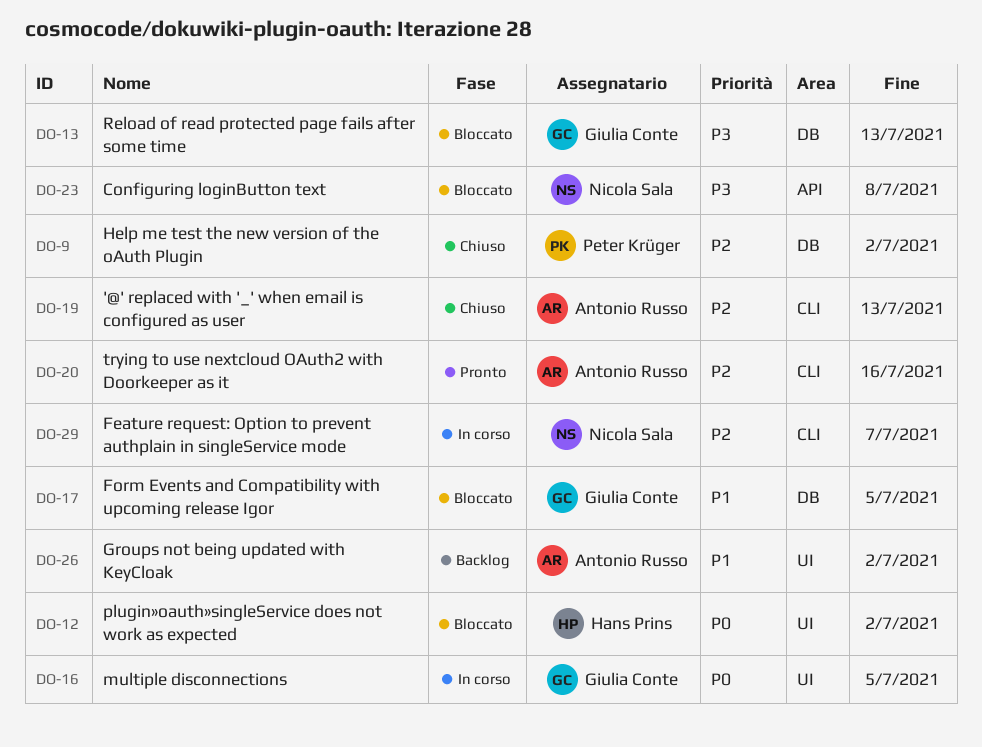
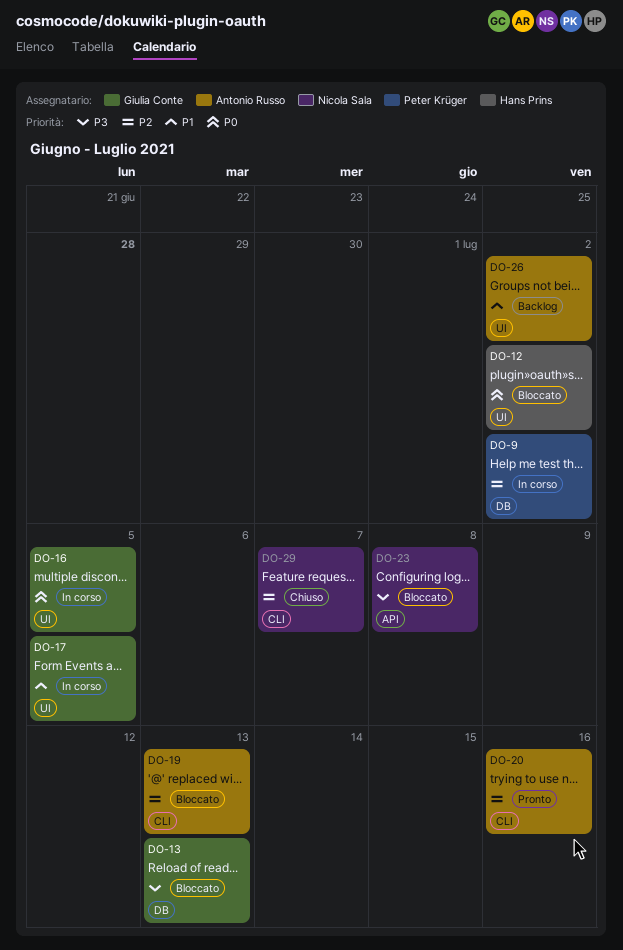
DO-9, status: Chiuso -> In corso
DO-17, status: Bloccato -> In corso
DO-17, label: DB -> UI
DO-19, status: Chiuso -> Bloccato
DO-29, status: In corso -> Chiuso

